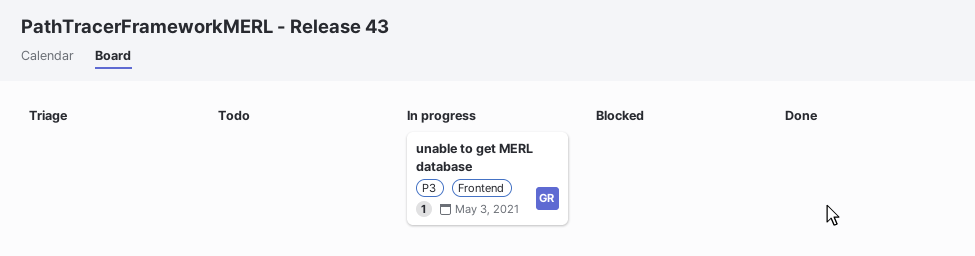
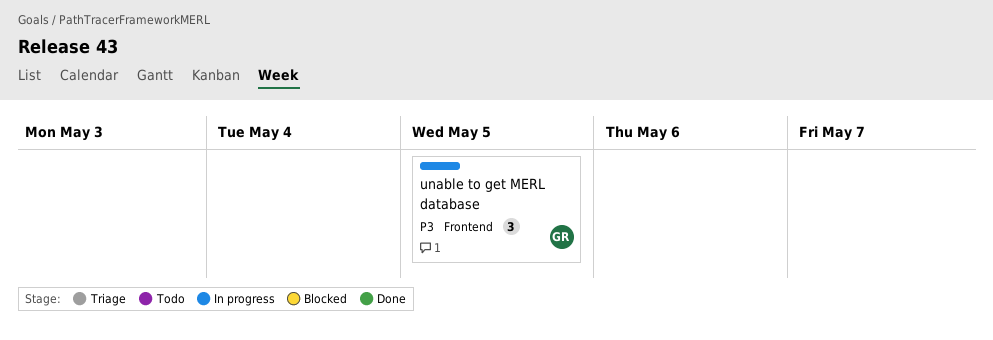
unable to get MERL database, estimate: 1 -> 3
unable to get MERL database, due: May 3 -> May 5

